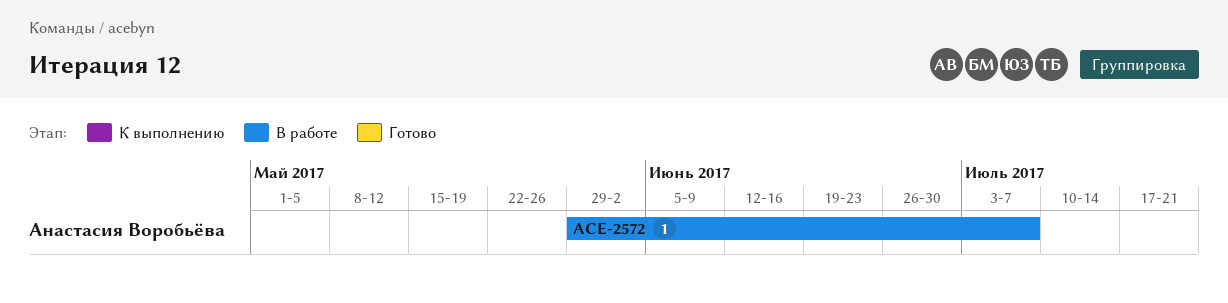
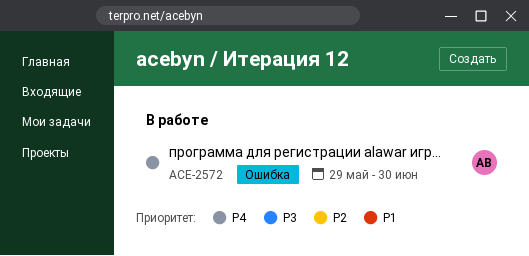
ACE-2572, due: Jul 7 -> Jun 30

